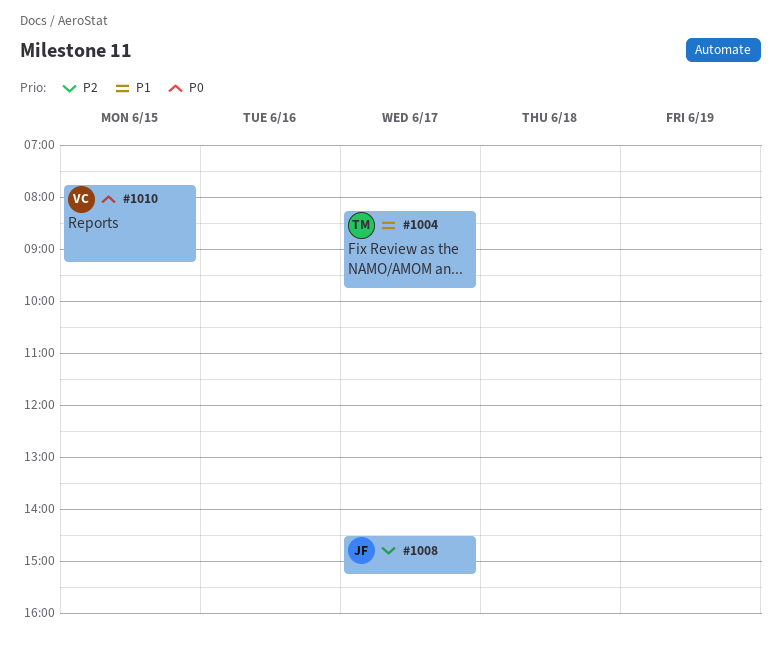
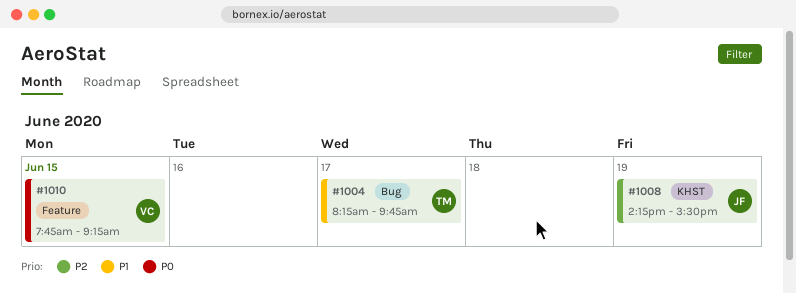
#1008, day: Jun 17 -> Jun 19
#1008, begins: 14:30 -> 14:15
#1008, ends: 15:15 -> 15:30

